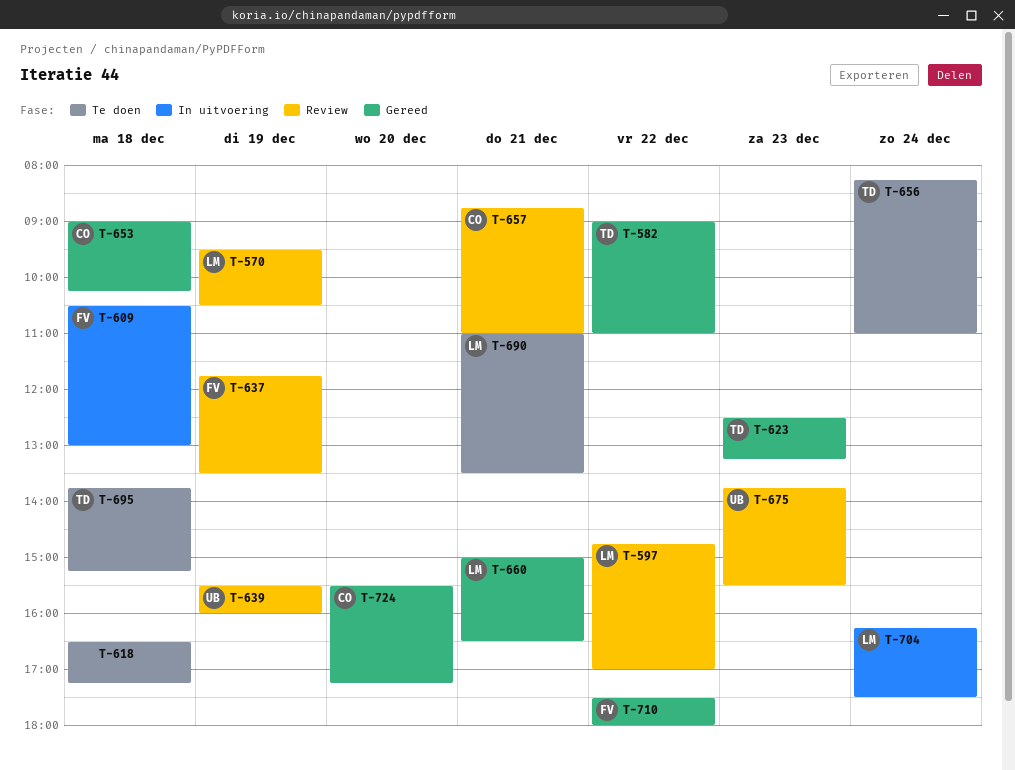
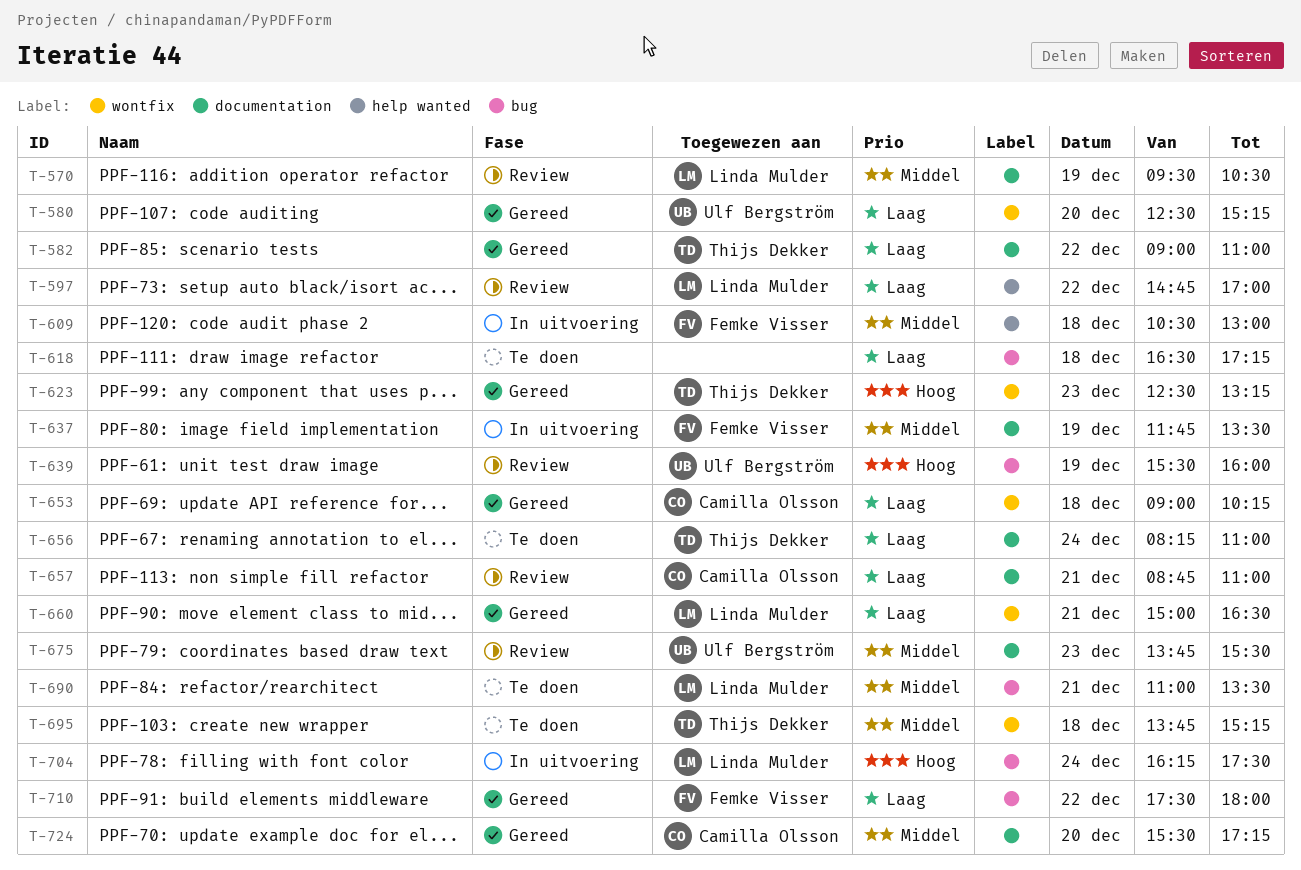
T-580: none -> present
T-637, status: Review -> In uitvoering

